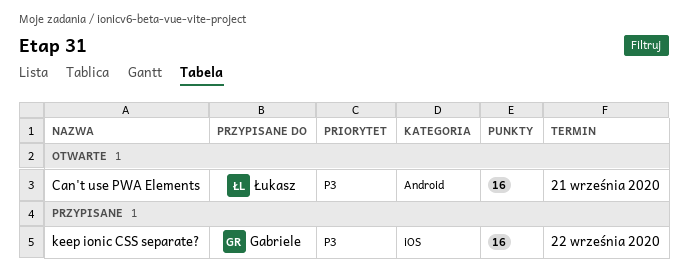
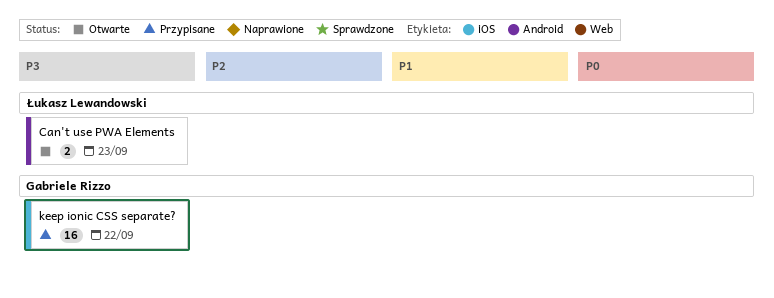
Can't use PWA Elements, estimate: 16 -> 2
Can't use PWA Elements, due: Sep 21 -> Sep 23

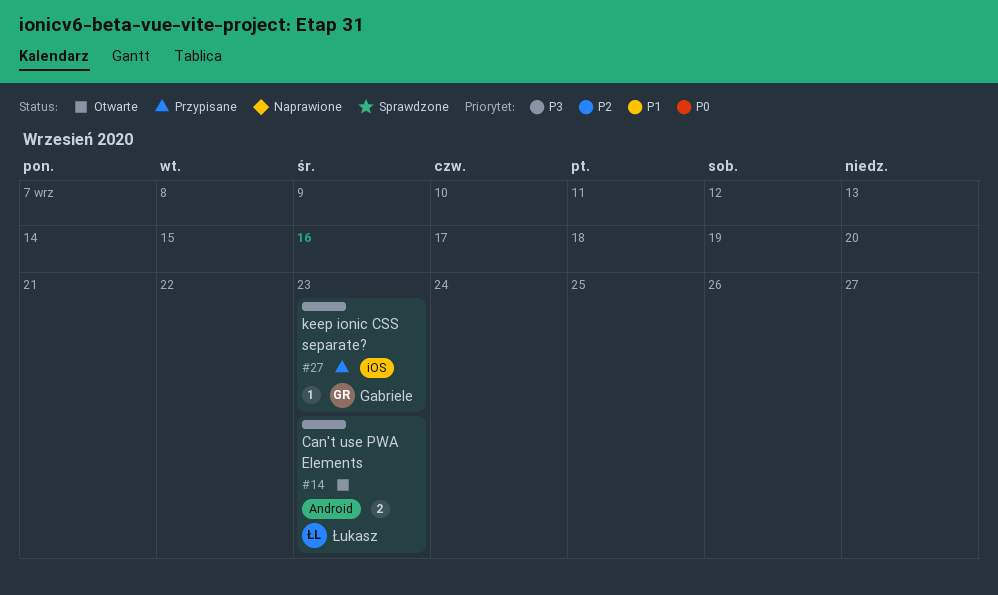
keep ionic CSS separate?, estimate: 16 -> 1
keep ionic CSS separate?, due: Sep 22 -> Sep 23

